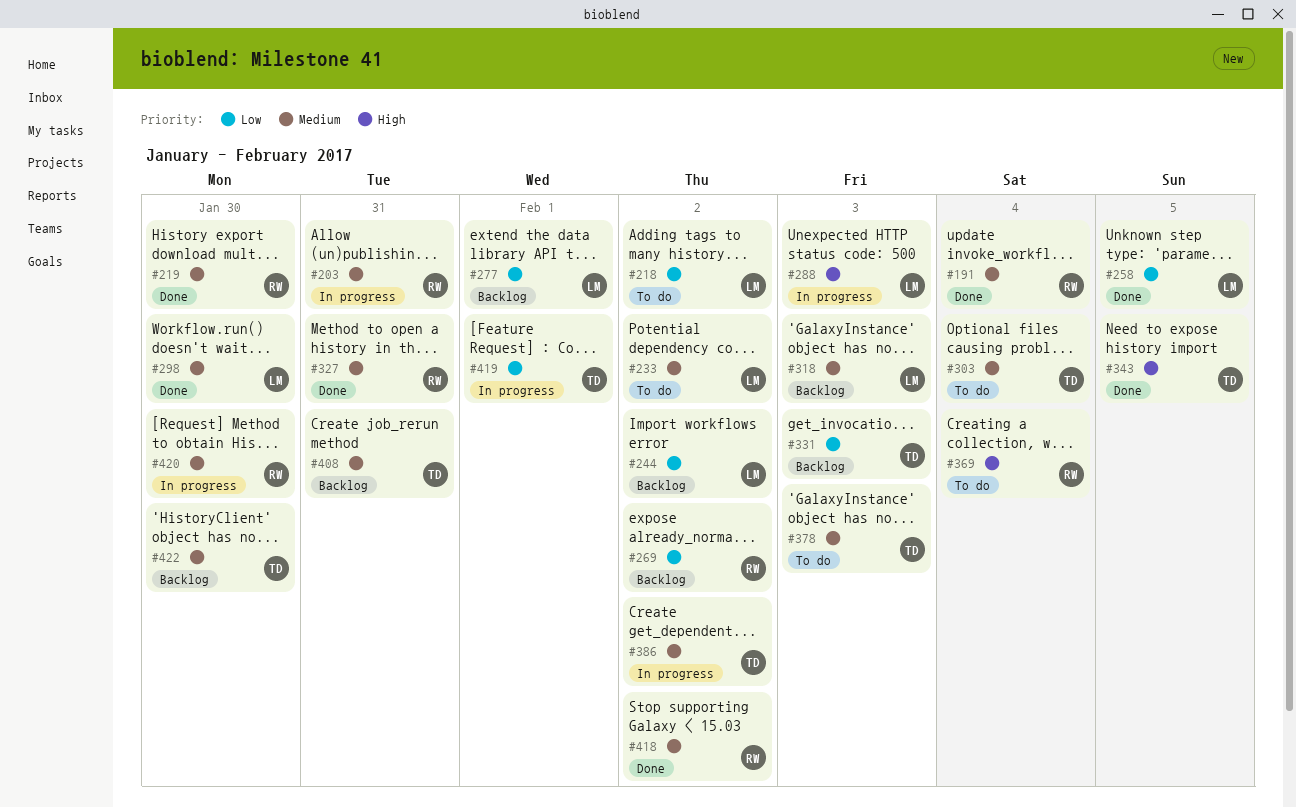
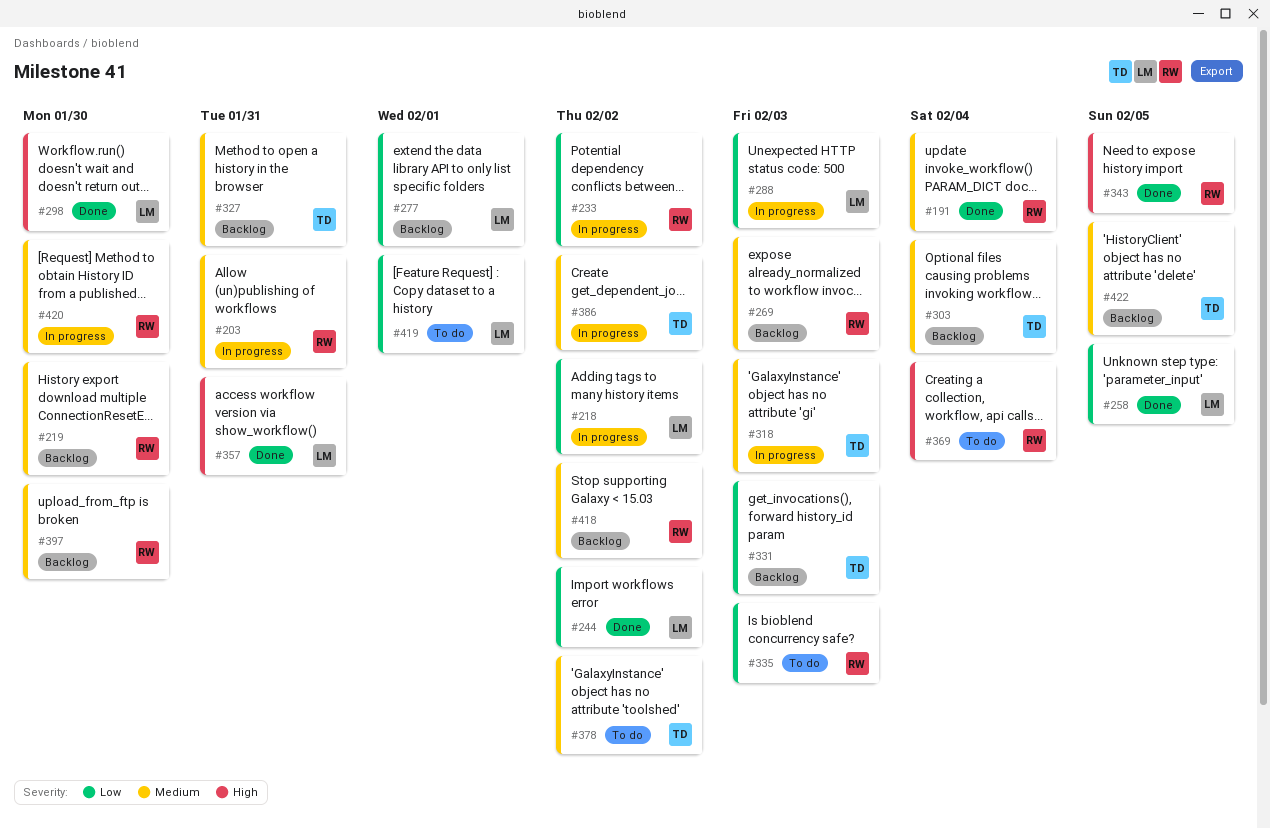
#218, status: To do -> In progress
#219, status: Done -> Backlog
#233, status: To do -> In progress
#233, owner: LM -> RW
#233, priority: Medium -> Low
#244, status: Backlog -> Done
#269, priority: Low -> Medium
#269, due: Feb 2 -> Feb 3
#288, priority: High -> Low
#298, priority: Medium -> High
#303, status: To do -> Backlog
#318, status: Backlog -> In progress
#318, owner: LM -> TD
#327, status: Done -> Backlog
#327, owner: RW -> TD
#335: none -> present
#343, owner: TD -> RW
#357: none -> present
#378, due: Feb 3 -> Feb 2
#397: none -> present
#408: present -> none
#418, status: Done -> Backlog
#419, status: In progress -> To do
#419, owner: TD -> LM
#422, due: Jan 30 -> Feb 5

